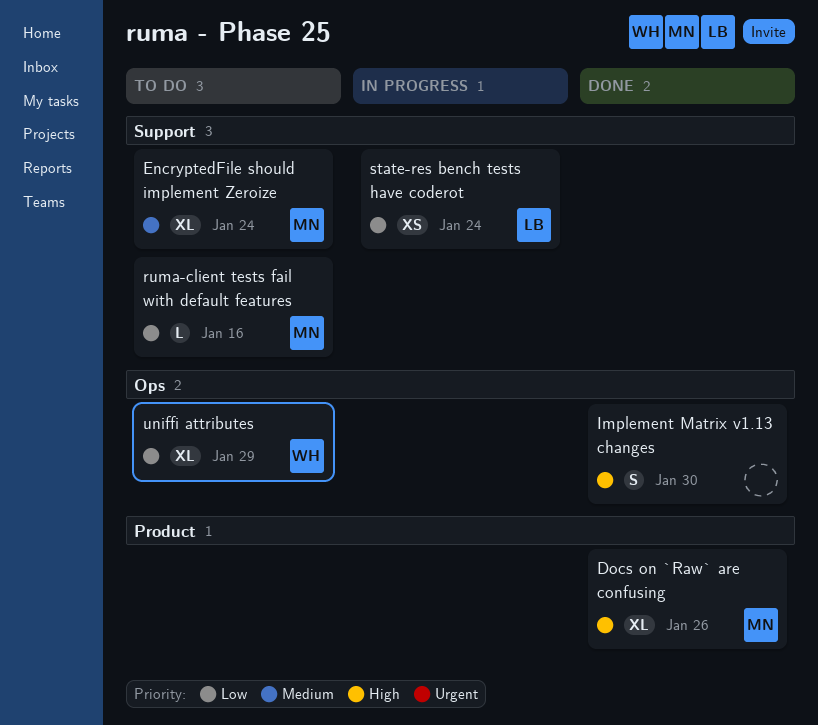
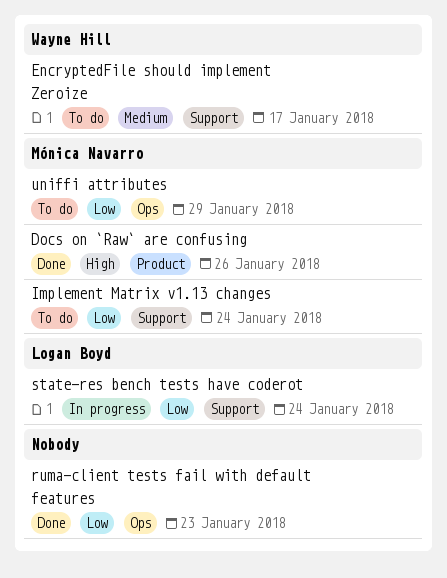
EncryptedFile should implement Zeroize, owner: Mónica Navarro -> Wayne Hill
EncryptedFile should implement Zeroize, due: Jan 24 -> Jan 17
Implement Matrix v1.13 changes, status: Done -> To do
Implement Matrix v1.13 changes, owner: none -> Mónica Navarro
Implement Matrix v1.13 changes, priority: High -> Low
Implement Matrix v1.13 changes, label: Ops -> Support
Implement Matrix v1.13 changes, due: Jan 30 -> Jan 24
ruma-client tests fail with default features, status: To do -> Done
ruma-client tests fail with default features, owner: Mónica Navarro -> none
ruma-client tests fail with default features, label: Support -> Ops
ruma-client tests fail with default features, due: Jan 16 -> Jan 23
uniffi attributes, owner: Wayne Hill -> Mónica Navarro

